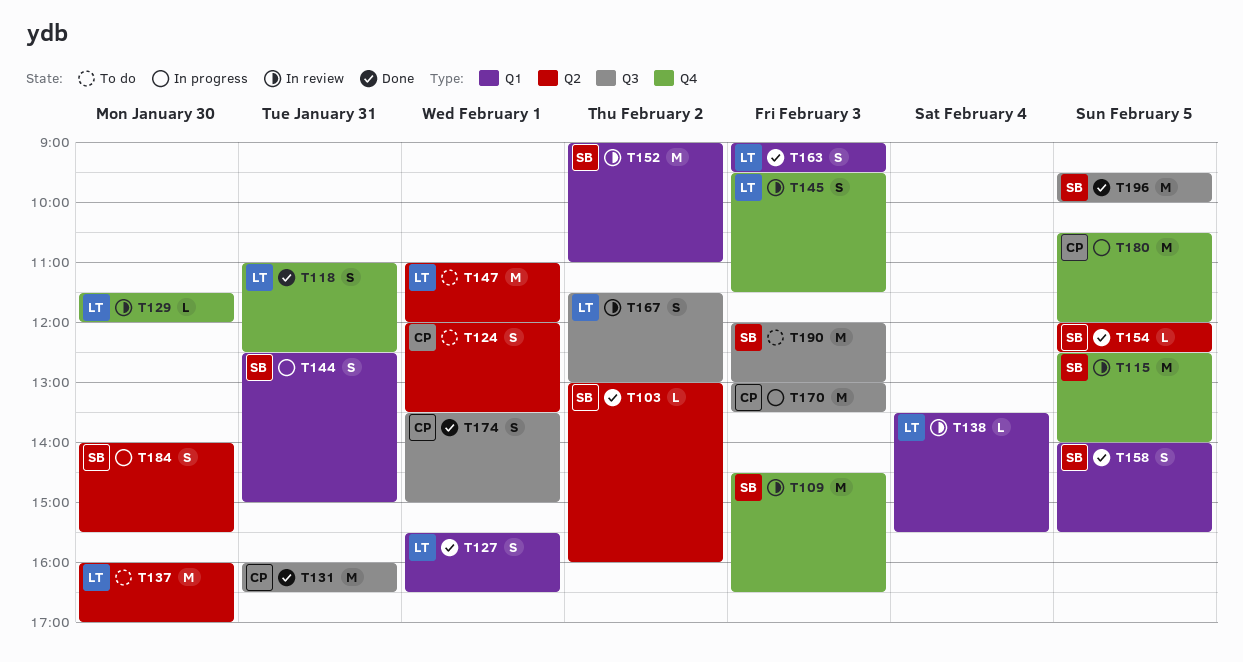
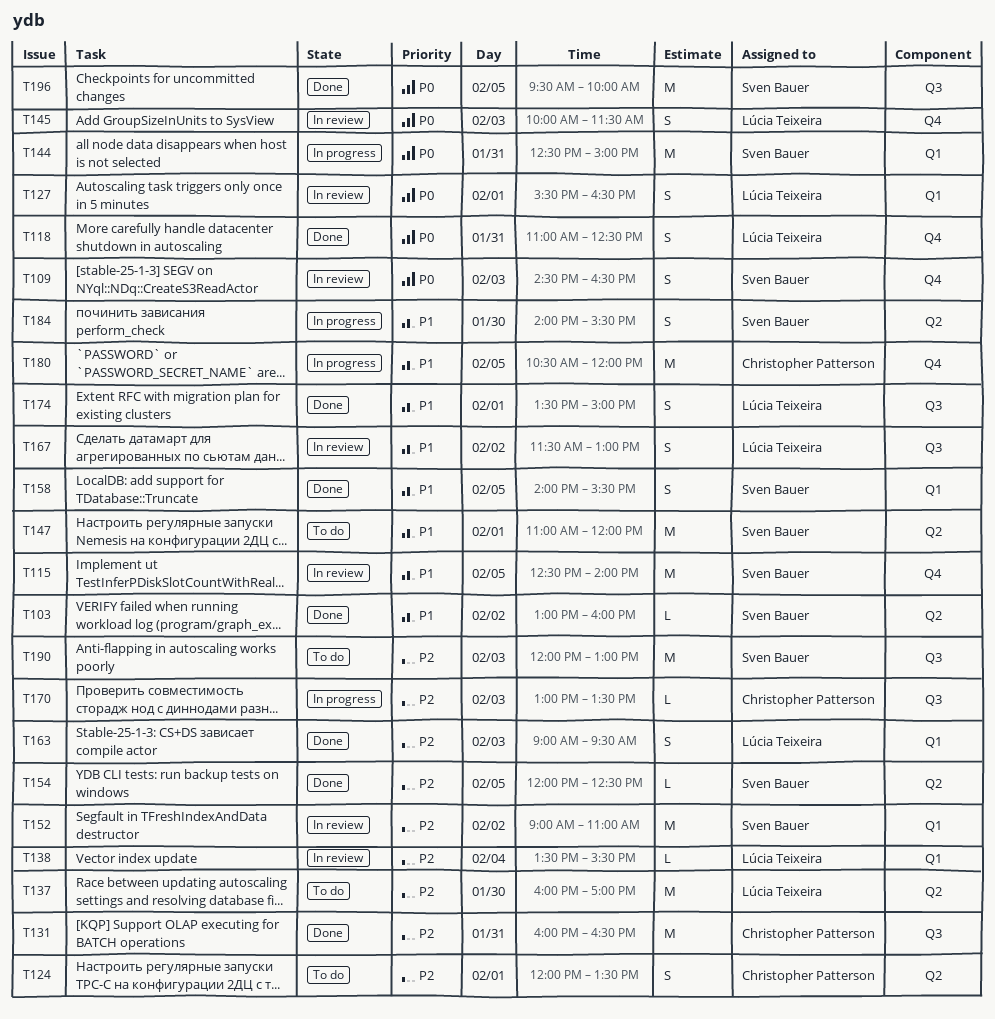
T109, estimate: M -> S
T127, status: Done -> In review
T129: present -> none
T144, estimate: S -> M
T145, begins: 09:30 -> 10:00
T147, owner: Lúcia Teixeira -> Sven Bauer
T170, estimate: M -> L
T174, owner: Christopher Patterson -> Lúcia Teixeira

